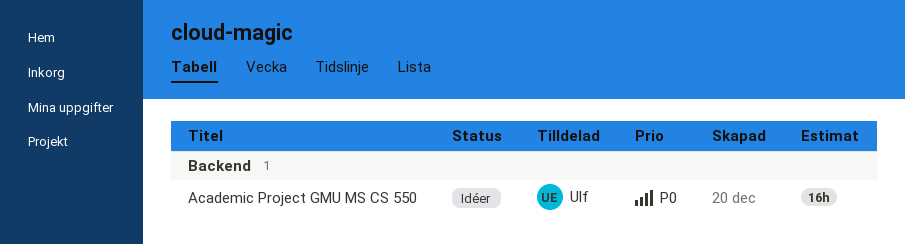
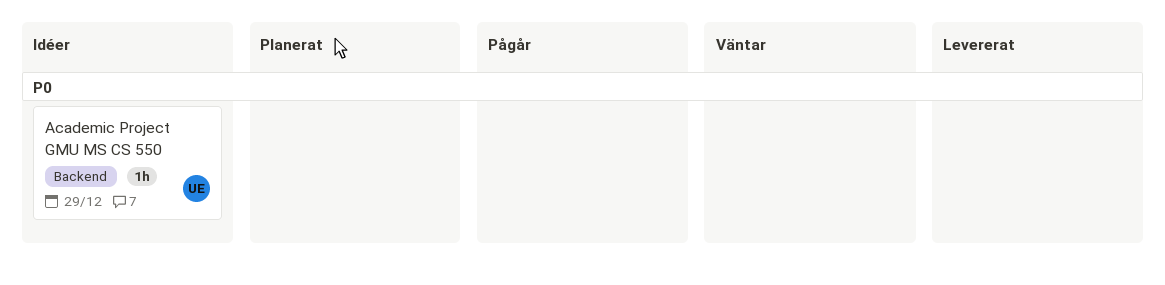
Academic Project GMU MS CS 550, estimate: 16h -> 1h

